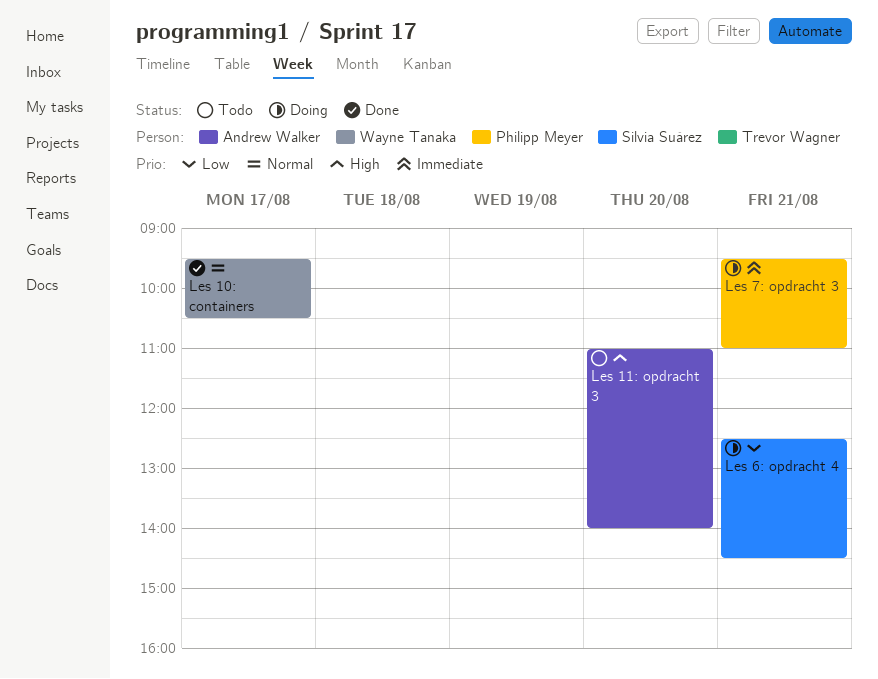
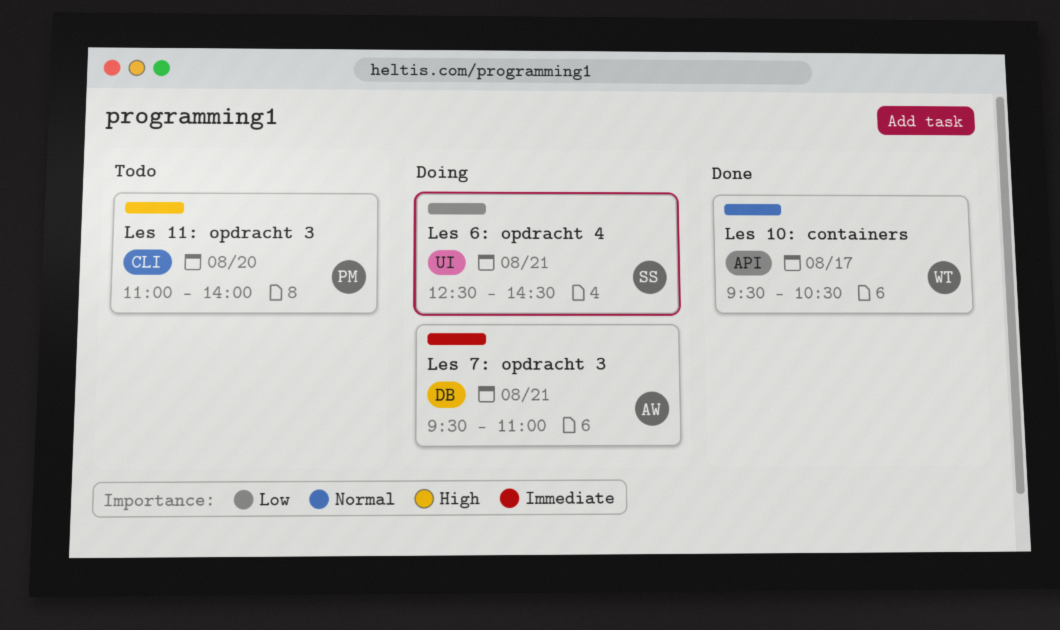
Les 11: opdracht 3, owner: Andrew Walker -> Philipp Meyer
Les 7: opdracht 3, owner: Philipp Meyer -> Andrew Walker

